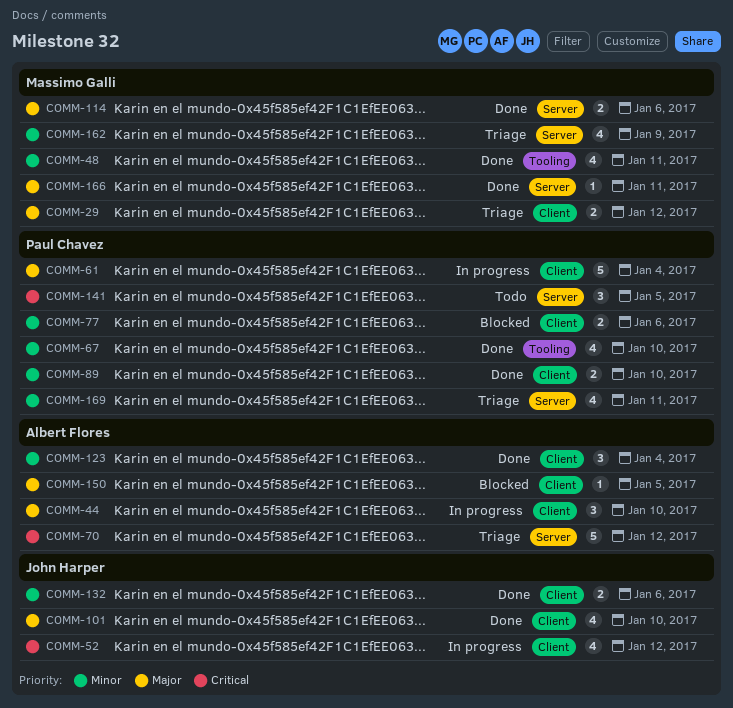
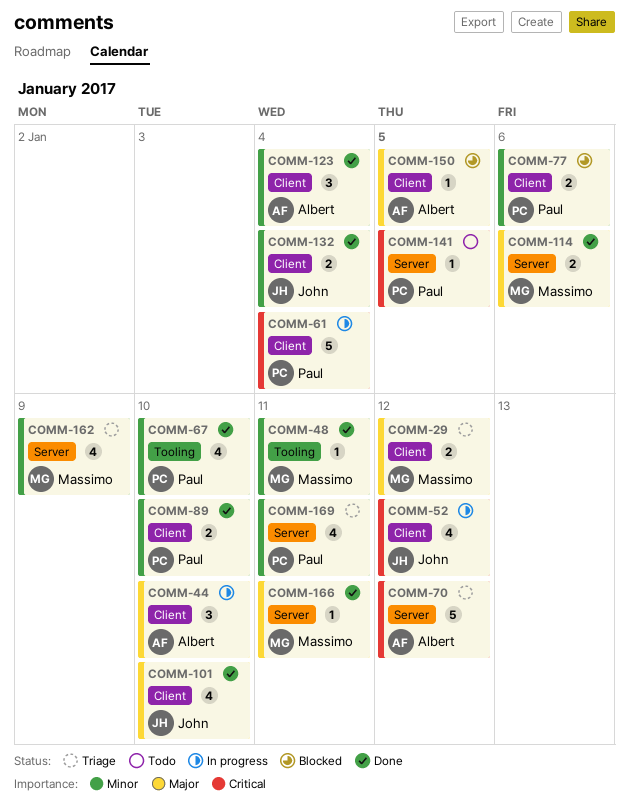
COMM-48, estimate: 4 -> 1
COMM-61, priority: Major -> Critical
COMM-132, due: Jan 6 -> Jan 4
COMM-141, estimate: 3 -> 1

